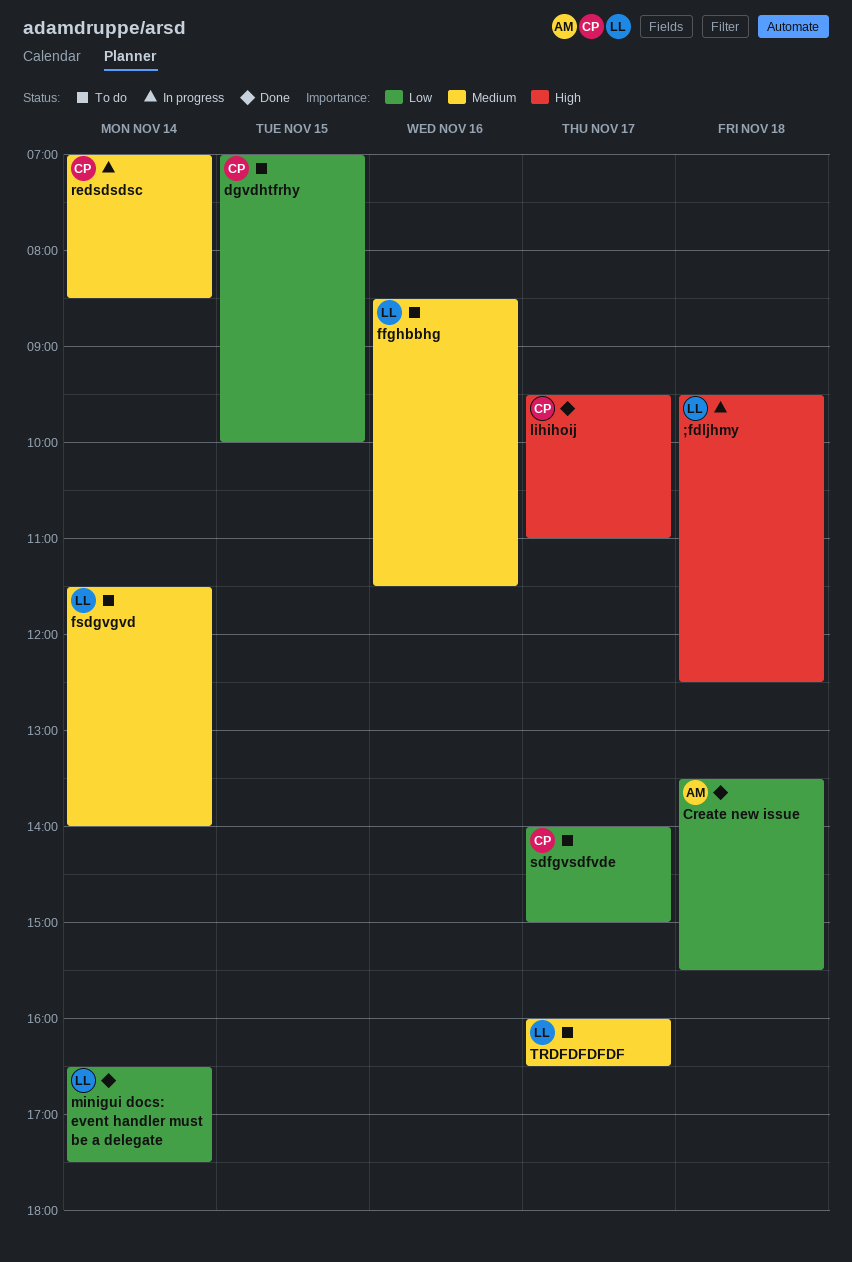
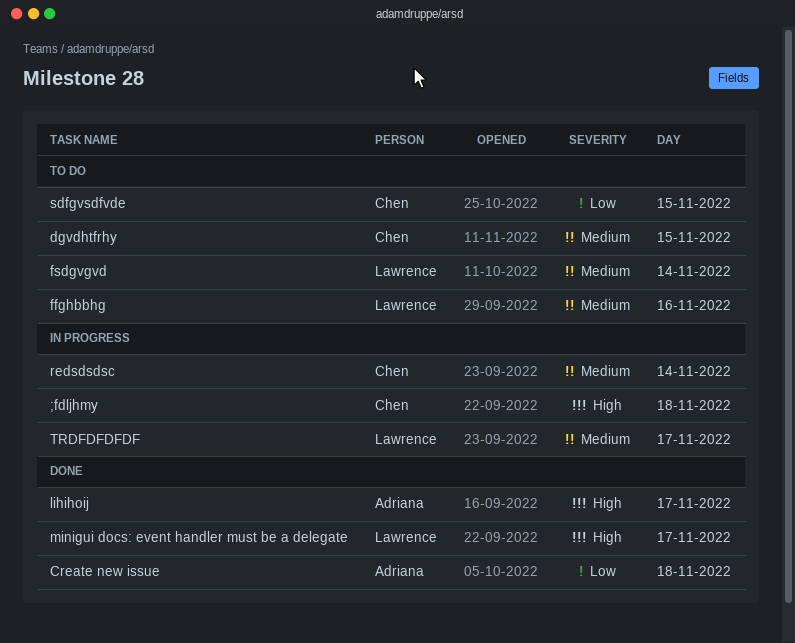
;fdljhmy, owner: Lawrence -> Chen
dgvdhtfrhy, priority: Low -> Medium
lihihoij, owner: Chen -> Adriana
minigui docs: event handler must be a delegate, priority: Low -> High
minigui docs: event handler must be a delegate, day: Nov 14 -> Nov 17
sdfgvsdfvde, day: Nov 17 -> Nov 15
TRDFDFDFDF, status: To do -> In progress

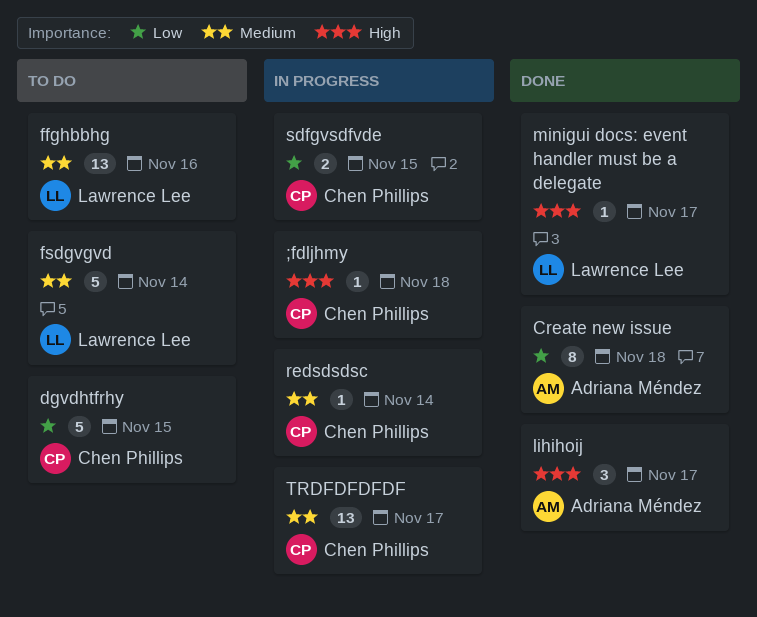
dgvdhtfrhy, priority: Medium -> Low
sdfgvsdfvde, status: To do -> In progress
TRDFDFDFDF, owner: Lawrence Lee -> Chen Phillips

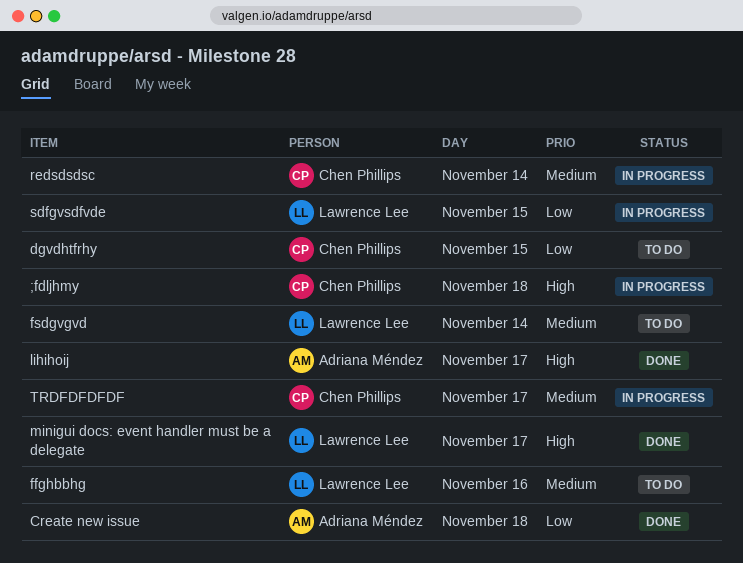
sdfgvsdfvde, owner: Chen Phillips -> Lawrence Lee

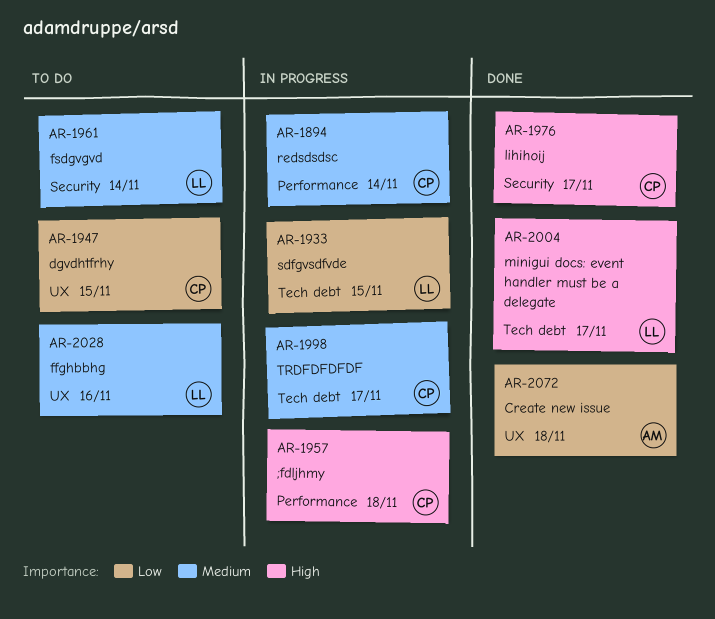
lihihoij, owner: Adriana Méndez -> Chen Phillips

